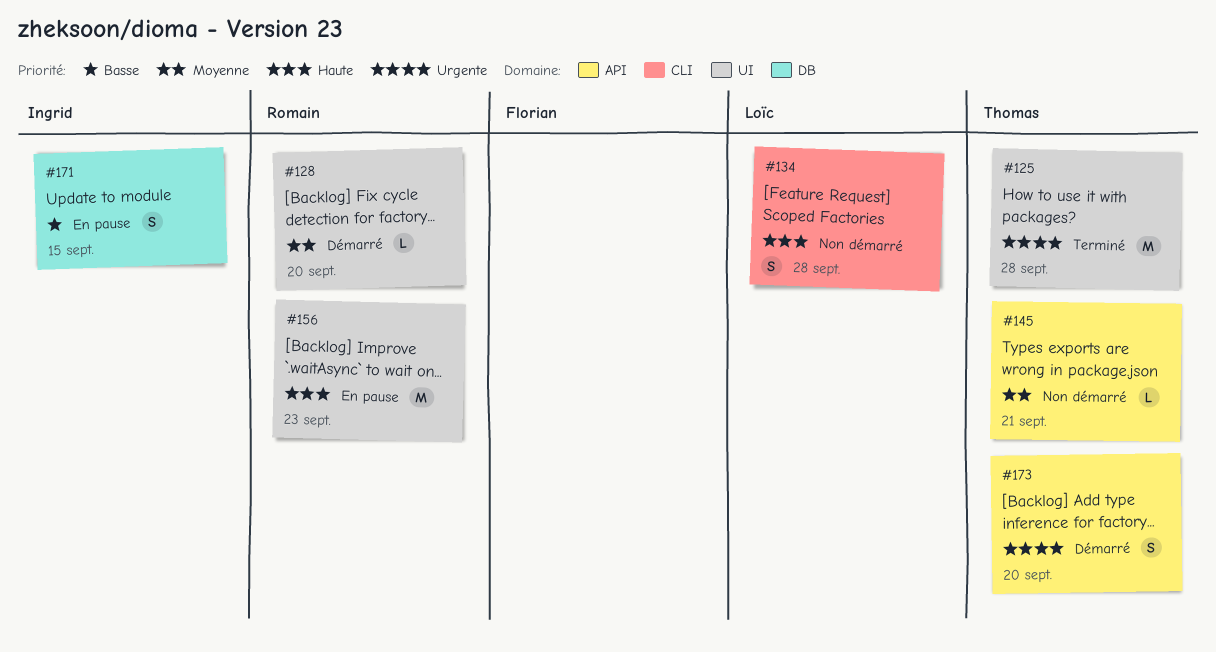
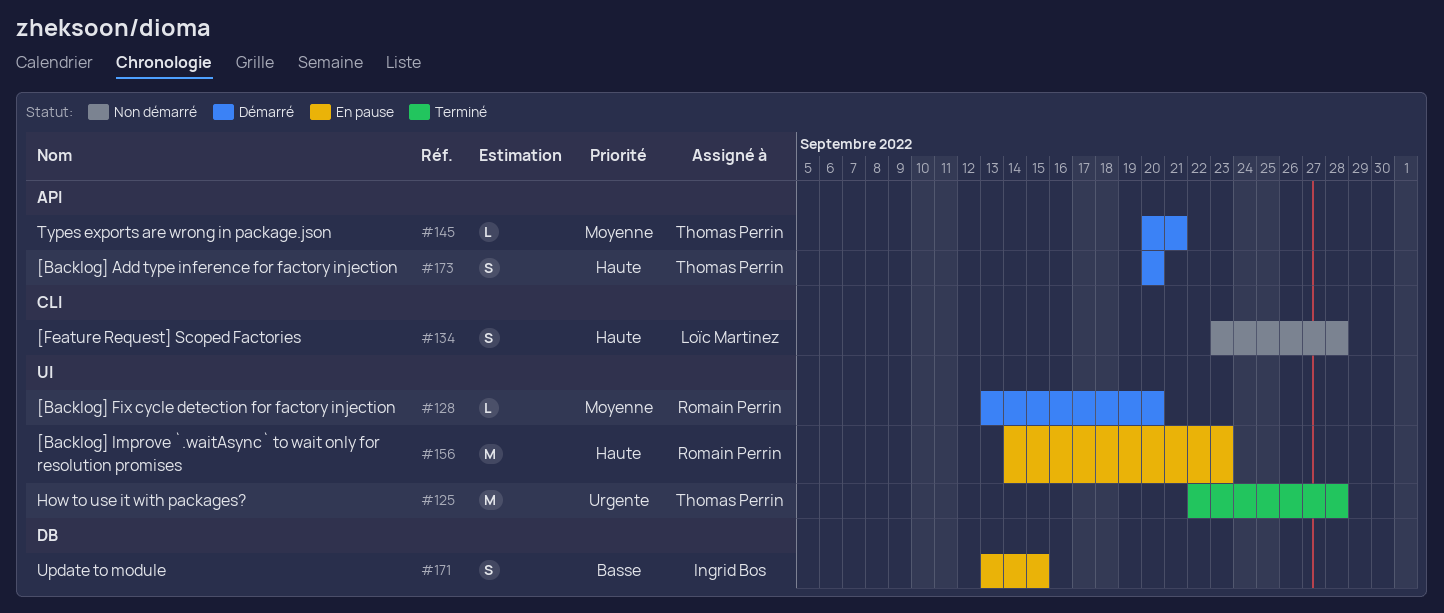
#145, status: Non démarré -> Démarré
#173, priority: Urgente -> Haute

